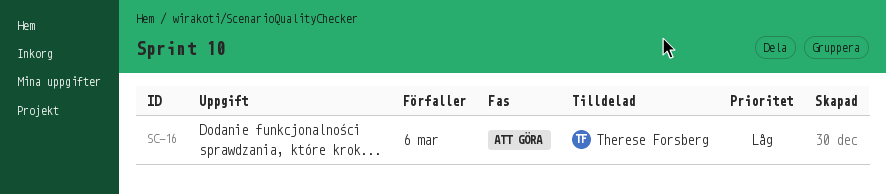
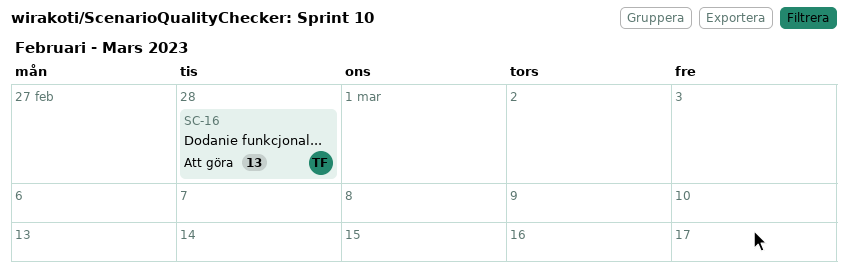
SC-16, due: Mar 6 -> Feb 28

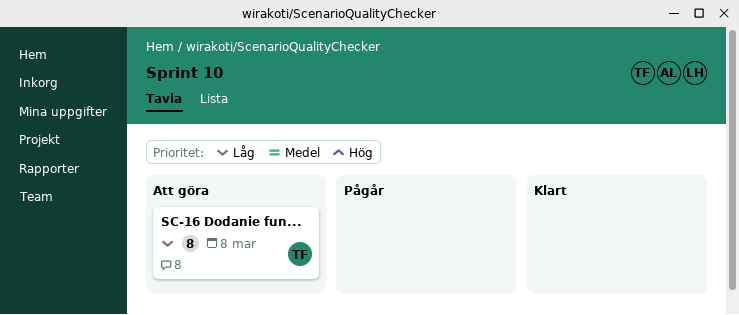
SC-16, estimate: 13 -> 8
SC-16, due: Feb 28 -> Mar 8

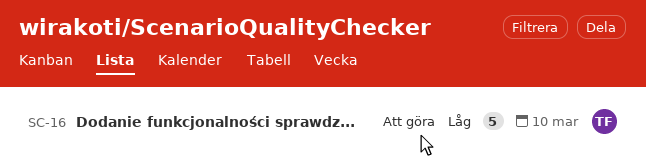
SC-16, estimate: 8 -> 5
SC-16, due: Mar 8 -> Mar 10

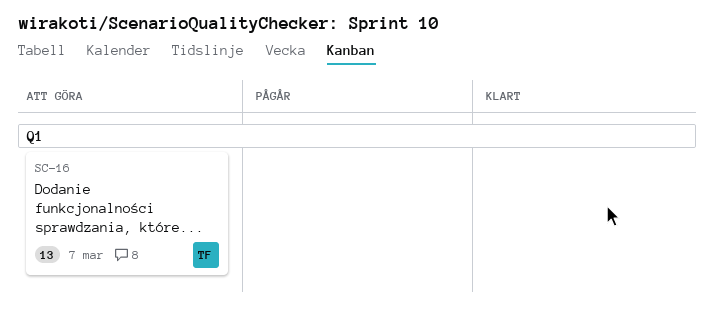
SC-16, estimate: 5 -> 13
SC-16, due: Mar 10 -> Mar 7

